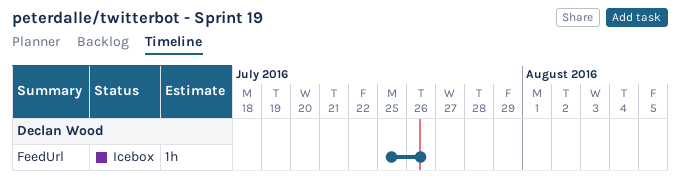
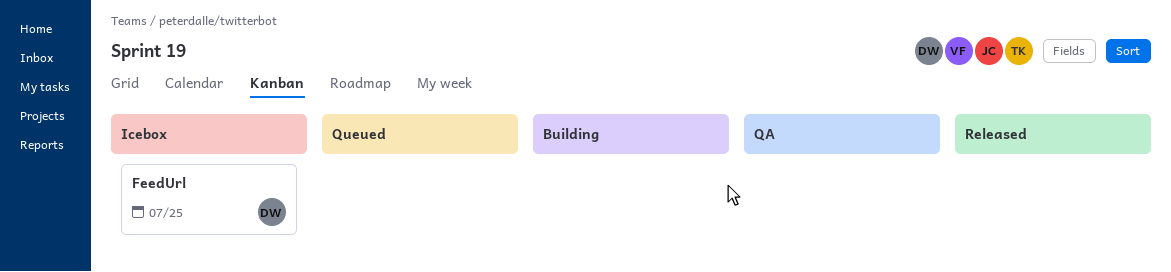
FeedUrl, due: Jul 26 -> Jul 25

